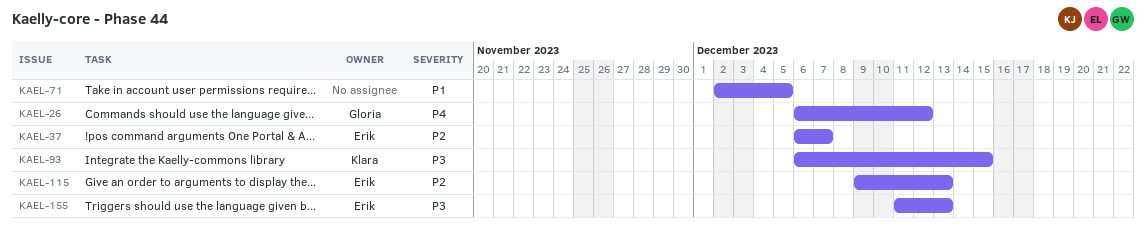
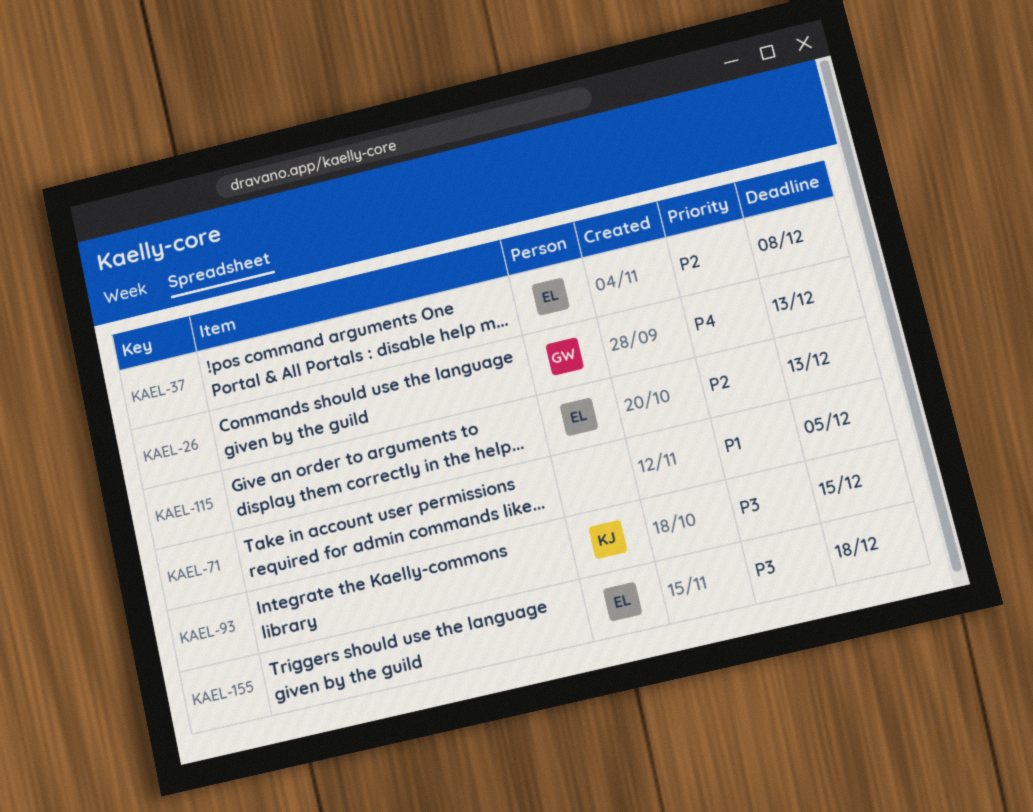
KAEL-26, due: Dec 12 -> Dec 13
KAEL-37, due: Dec 7 -> Dec 8
KAEL-155, due: Dec 13 -> Dec 18

